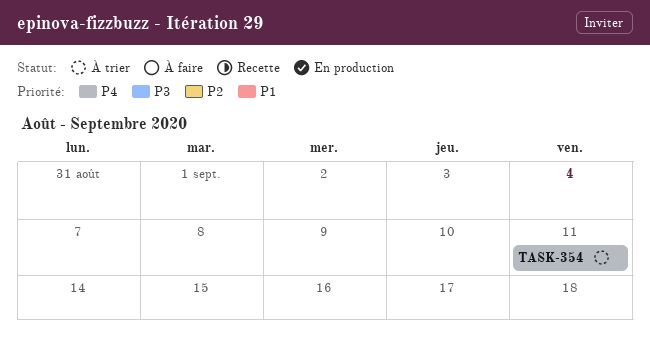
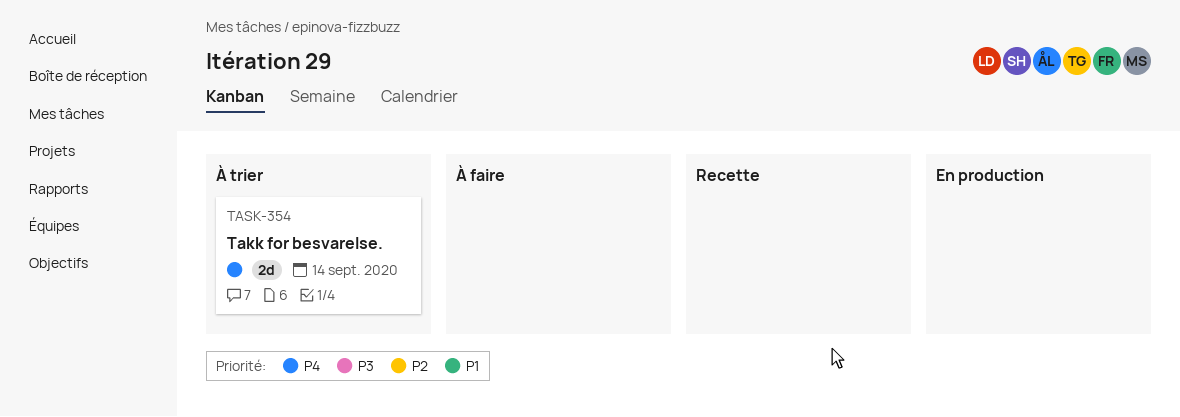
TASK-354, due: Sep 11 -> Sep 14

